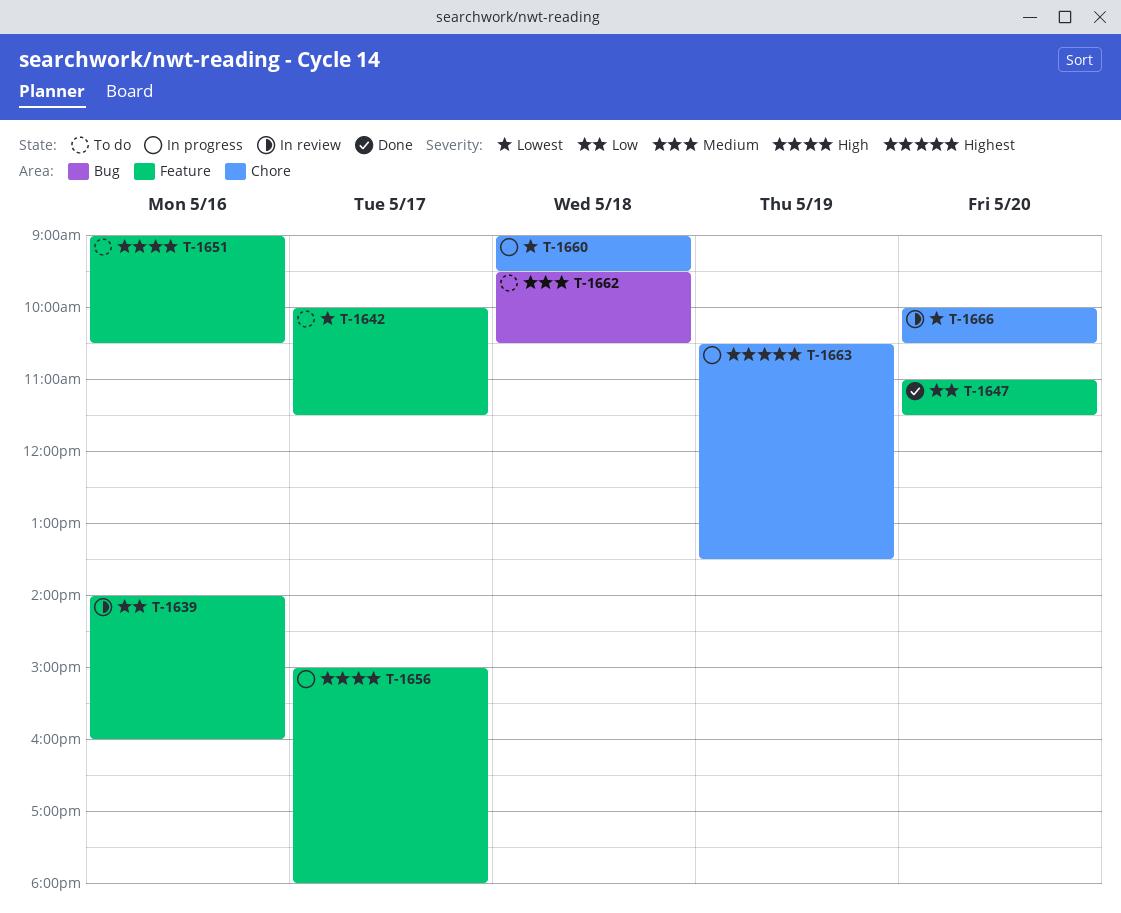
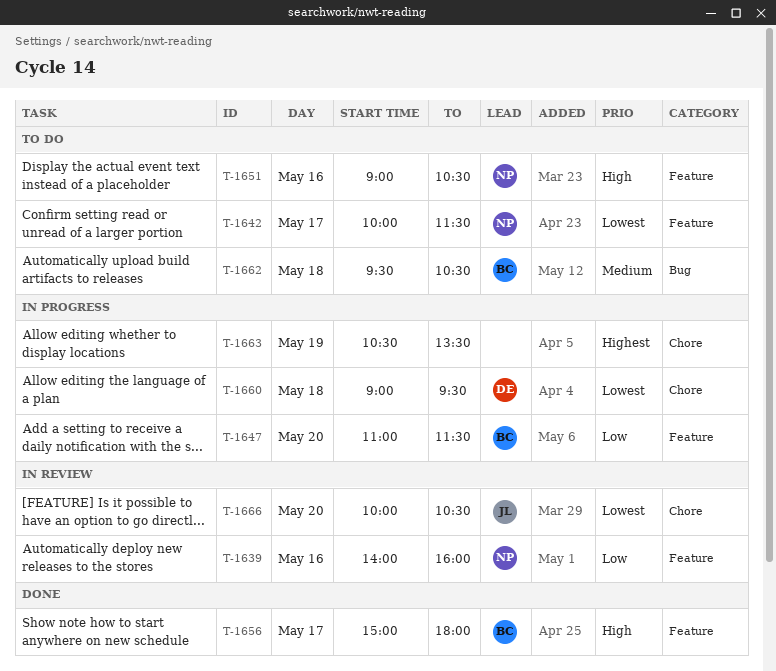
T-1647, status: Done -> In progress
T-1656, status: In progress -> Done

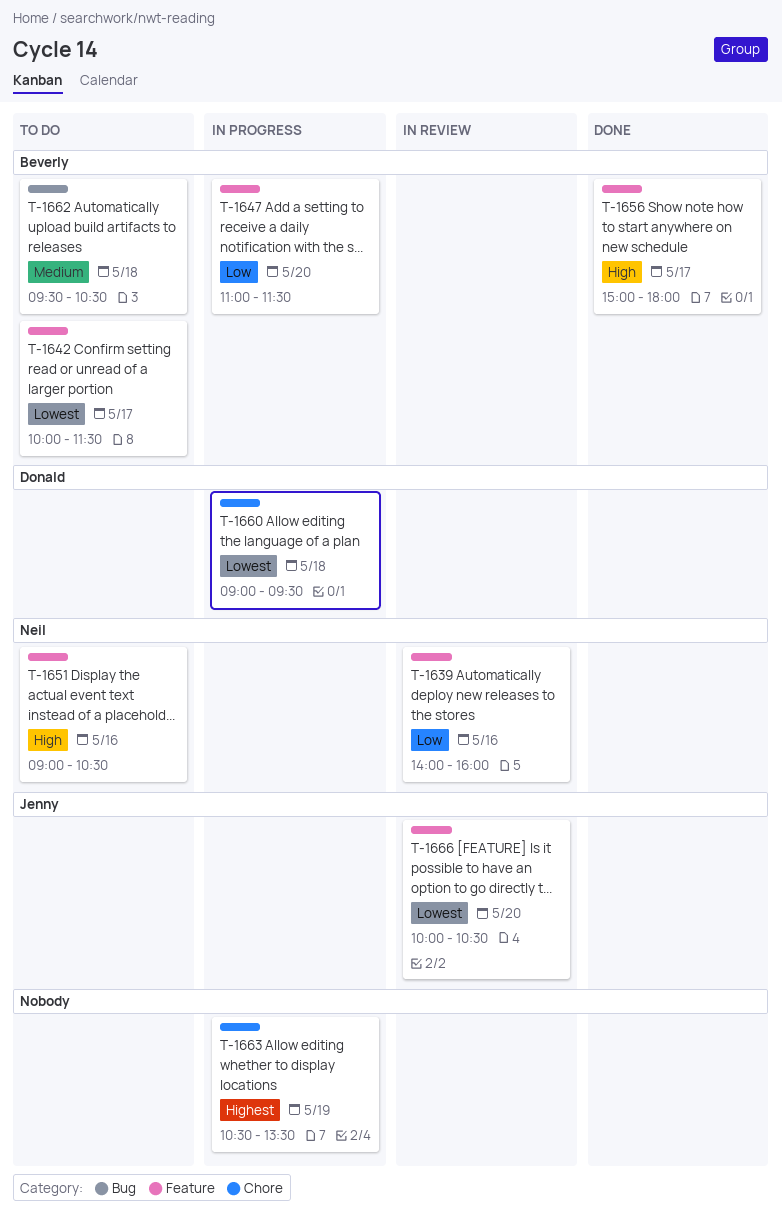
T-1642, owner: Neil -> Beverly
T-1666, label: Chore -> Feature

